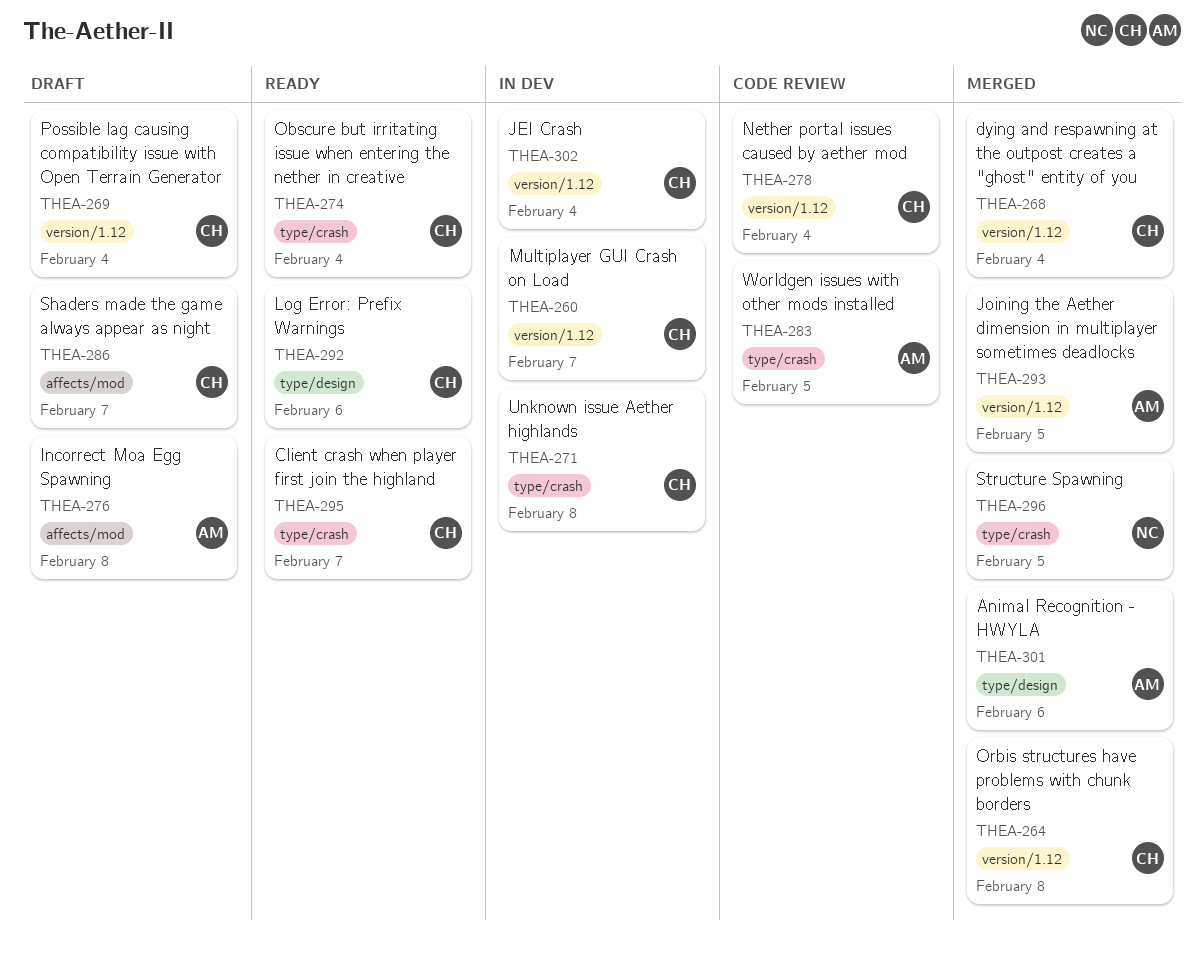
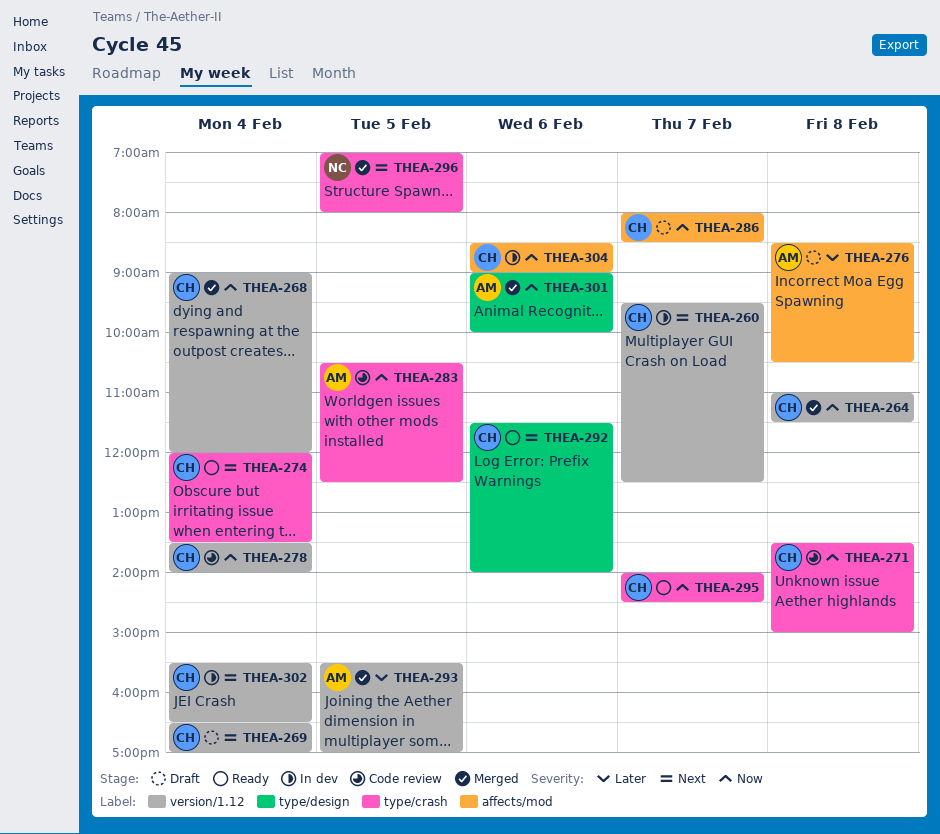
THEA-271, status: In dev -> Code review
THEA-304: none -> present

